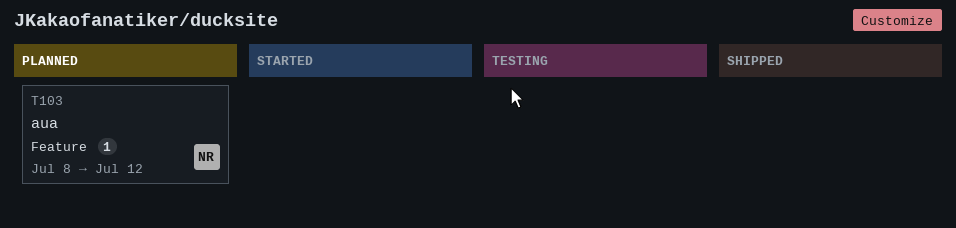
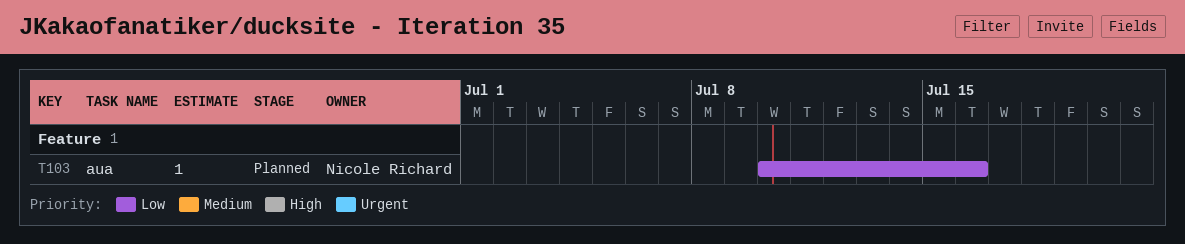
T103, start: Jul 8 -> Jul 10
T103, due: Jul 12 -> Jul 16

